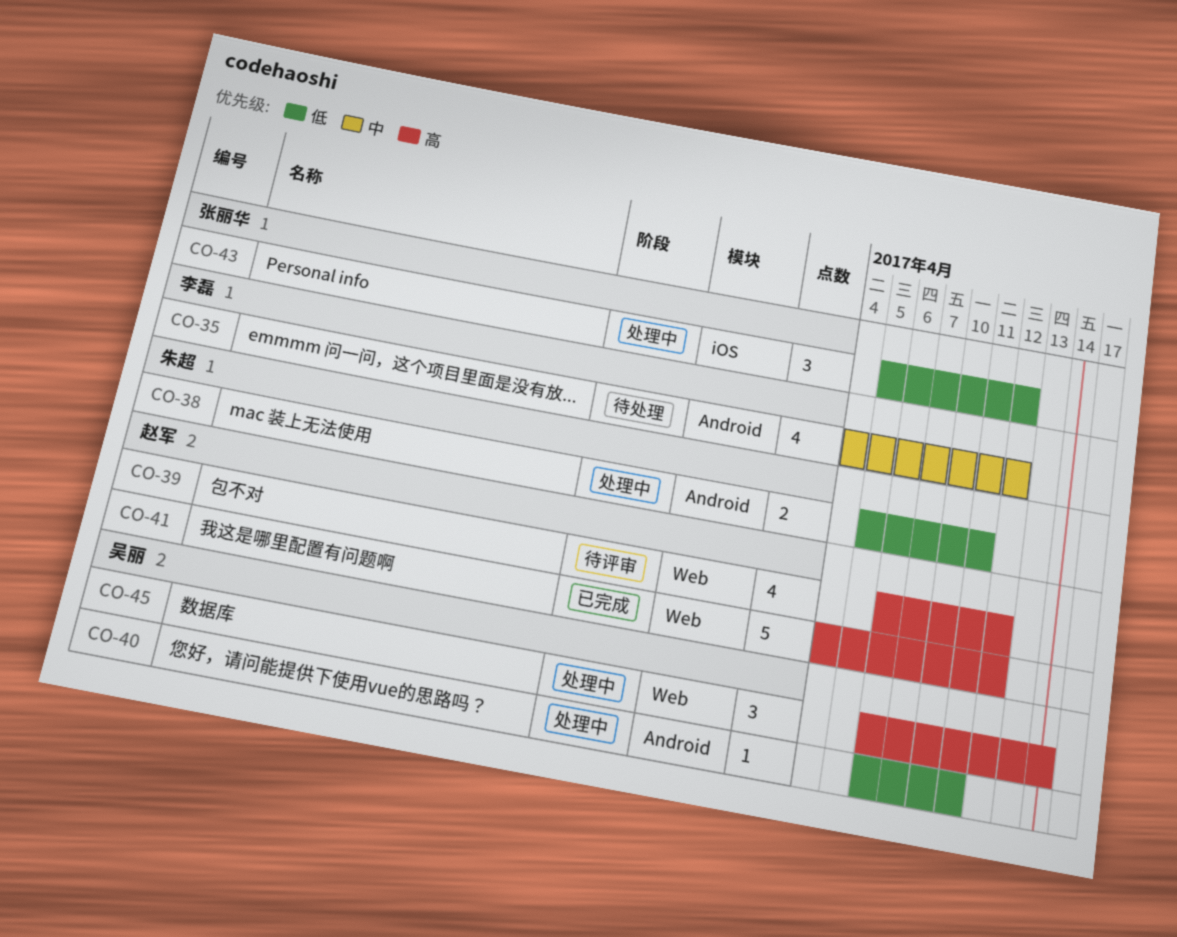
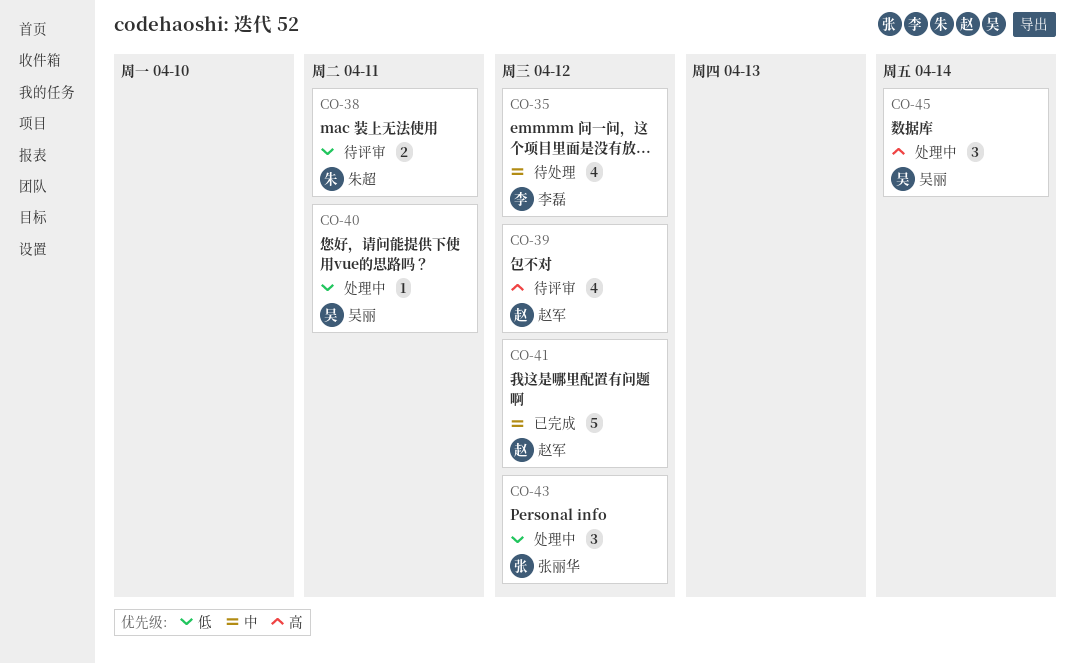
CO-38, status: 处理中 -> 待评审
CO-41, priority: 高 -> 中

